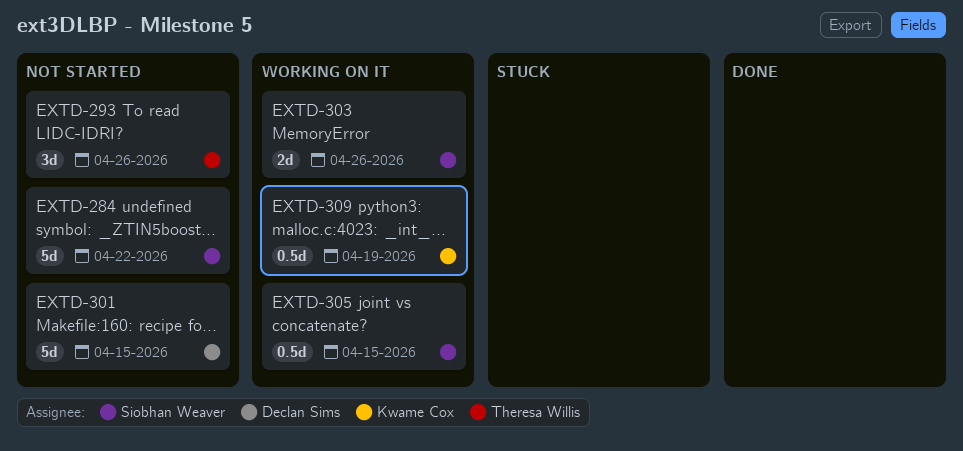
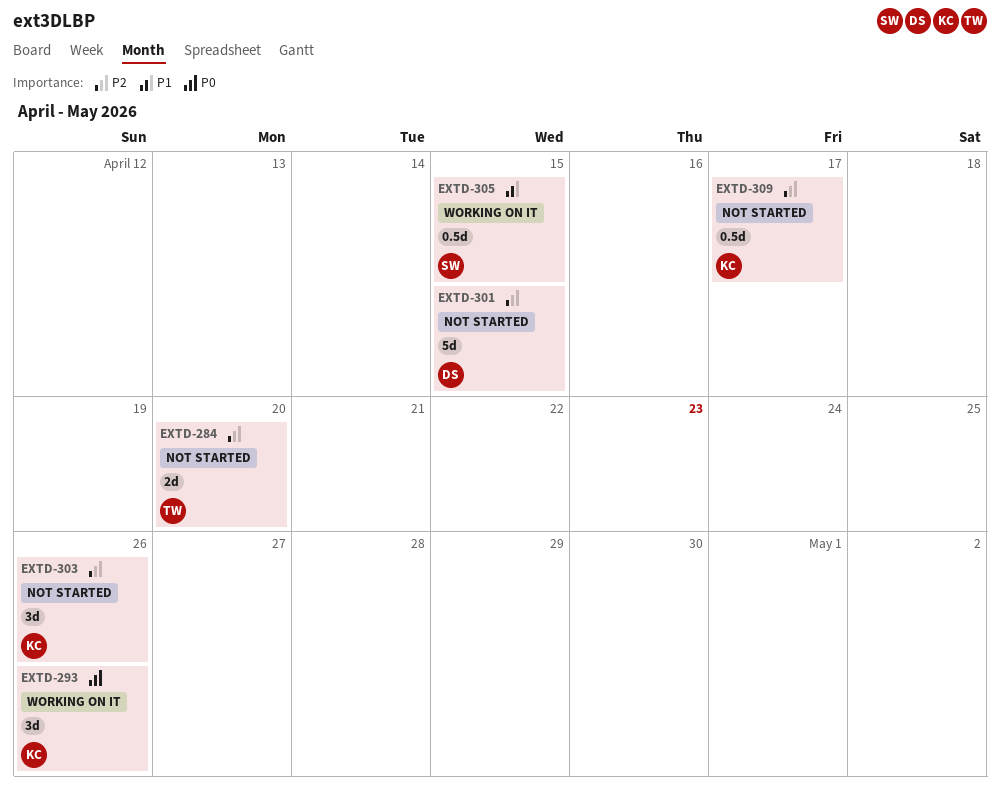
EXTD-284, owner: Siobhan Weaver -> Theresa Willis
EXTD-284, estimate: 5d -> 2d
EXTD-284, due: Apr 22 -> Apr 20
EXTD-293, status: Not started -> Working on it
EXTD-293, owner: Theresa Willis -> Kwame Cox
EXTD-303, status: Working on it -> Not started
EXTD-303, owner: Siobhan Weaver -> Kwame Cox
EXTD-303, estimate: 2d -> 3d
EXTD-309, status: Working on it -> Not started
EXTD-309, due: Apr 19 -> Apr 17

